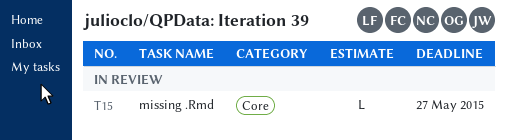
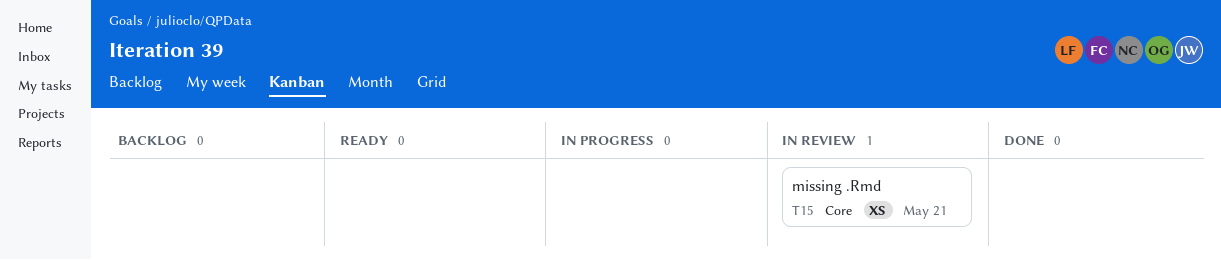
T15, estimate: L -> XS
T15, due: May 27 -> May 21

